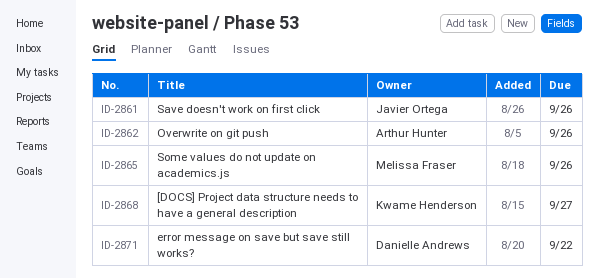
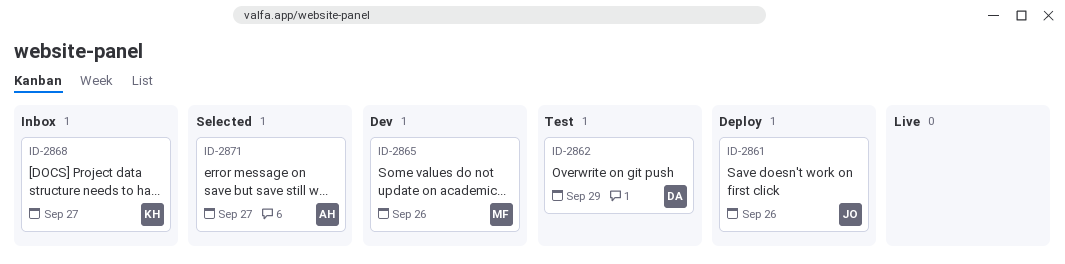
ID-2862, owner: Arthur Hunter -> Danielle Andrews
ID-2862, due: Sep 26 -> Sep 29
ID-2871, owner: Danielle Andrews -> Arthur Hunter
ID-2871, due: Sep 22 -> Sep 27

